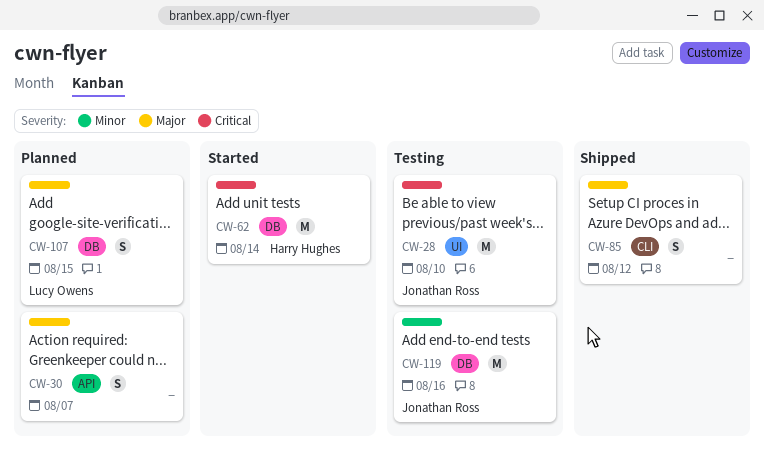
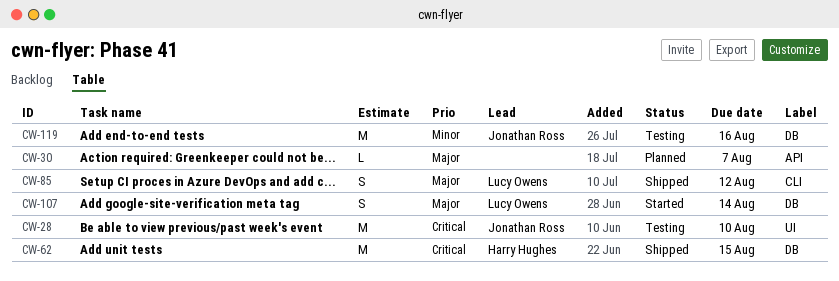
CW-30, estimate: S -> L
CW-62, status: Started -> Shipped
CW-62, due: Aug 14 -> Aug 15
CW-85, owner: none -> Lucy Owens
CW-107, status: Planned -> Started
CW-107, due: Aug 15 -> Aug 14

